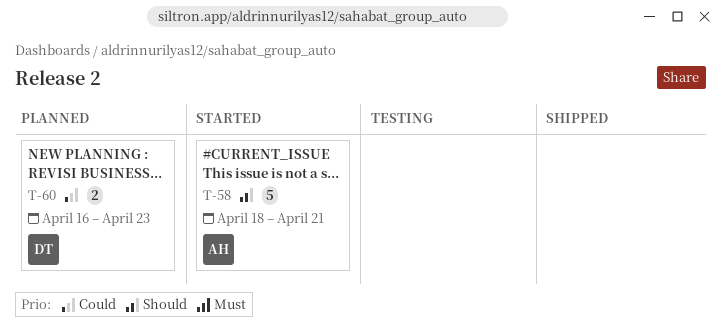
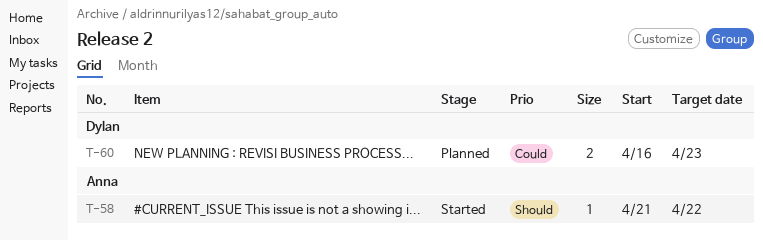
T-58, estimate: 5 -> 1
T-58, start: Apr 18 -> Apr 21
T-58, due: Apr 21 -> Apr 22

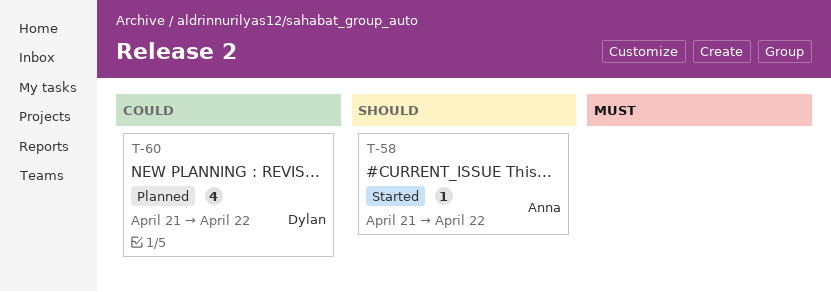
T-60, estimate: 2 -> 4
T-60, start: Apr 16 -> Apr 21
T-60, due: Apr 23 -> Apr 22

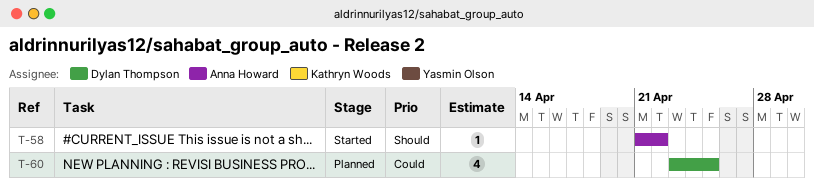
T-60, start: Apr 21 -> Apr 23
T-60, due: Apr 22 -> Apr 25

